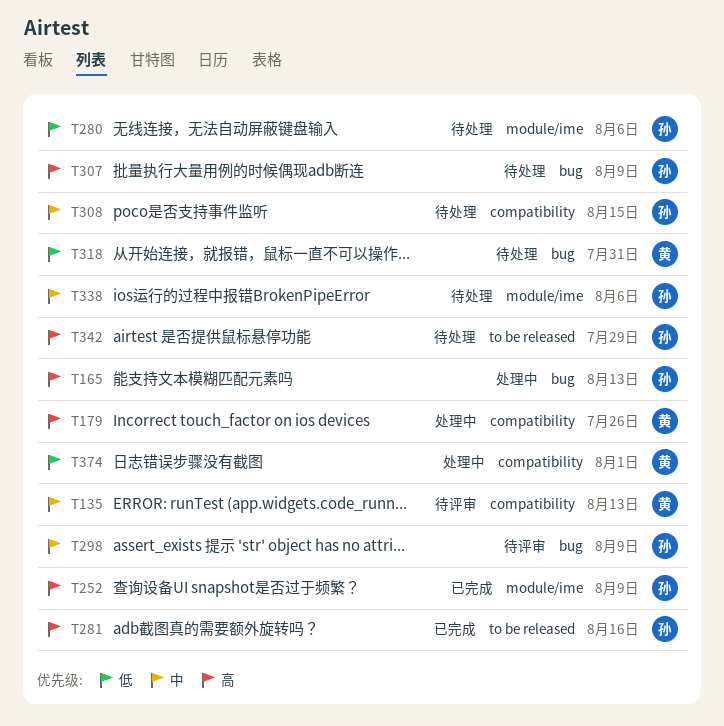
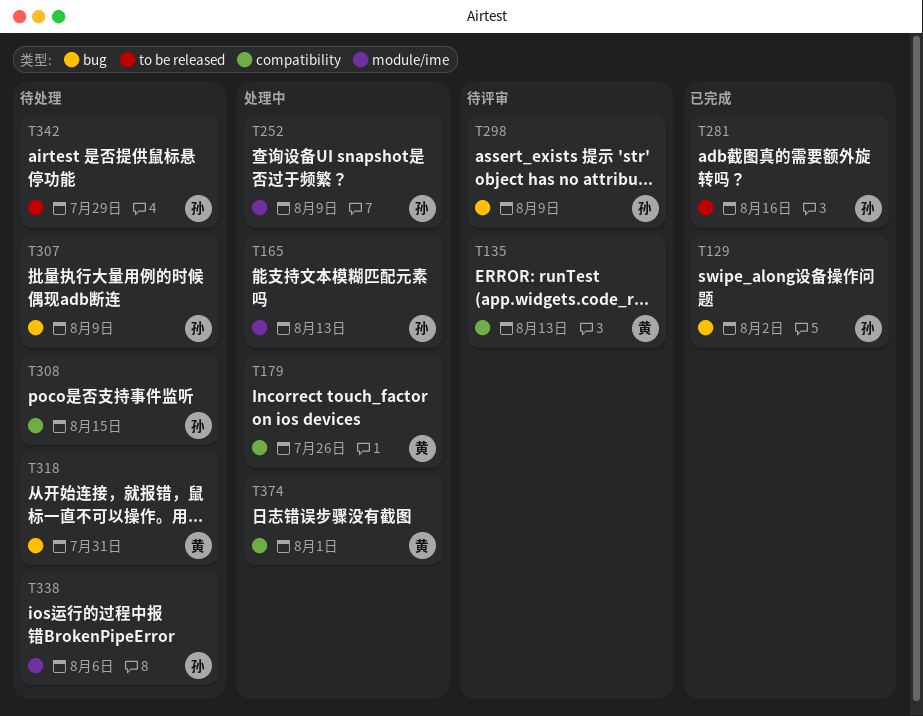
T129: none -> present
T165, label: bug -> module/ime
T252, status: 已完成 -> 处理中
T280: present -> none

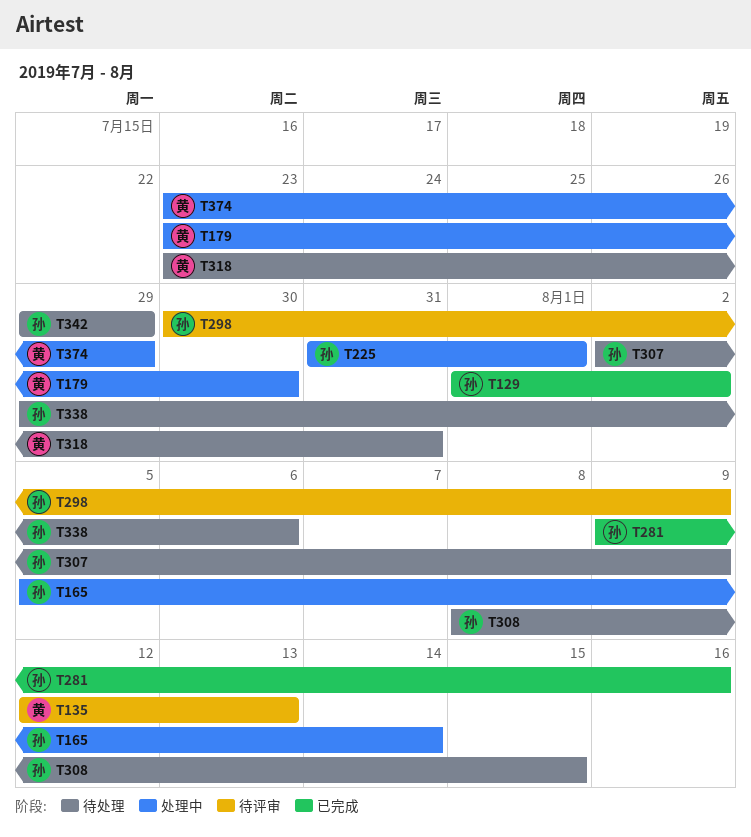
T165, due: Aug 13 -> Aug 14
T179, due: Jul 26 -> Jul 30
T225: none -> present
T252: present -> none
T374, due: Aug 1 -> Jul 29

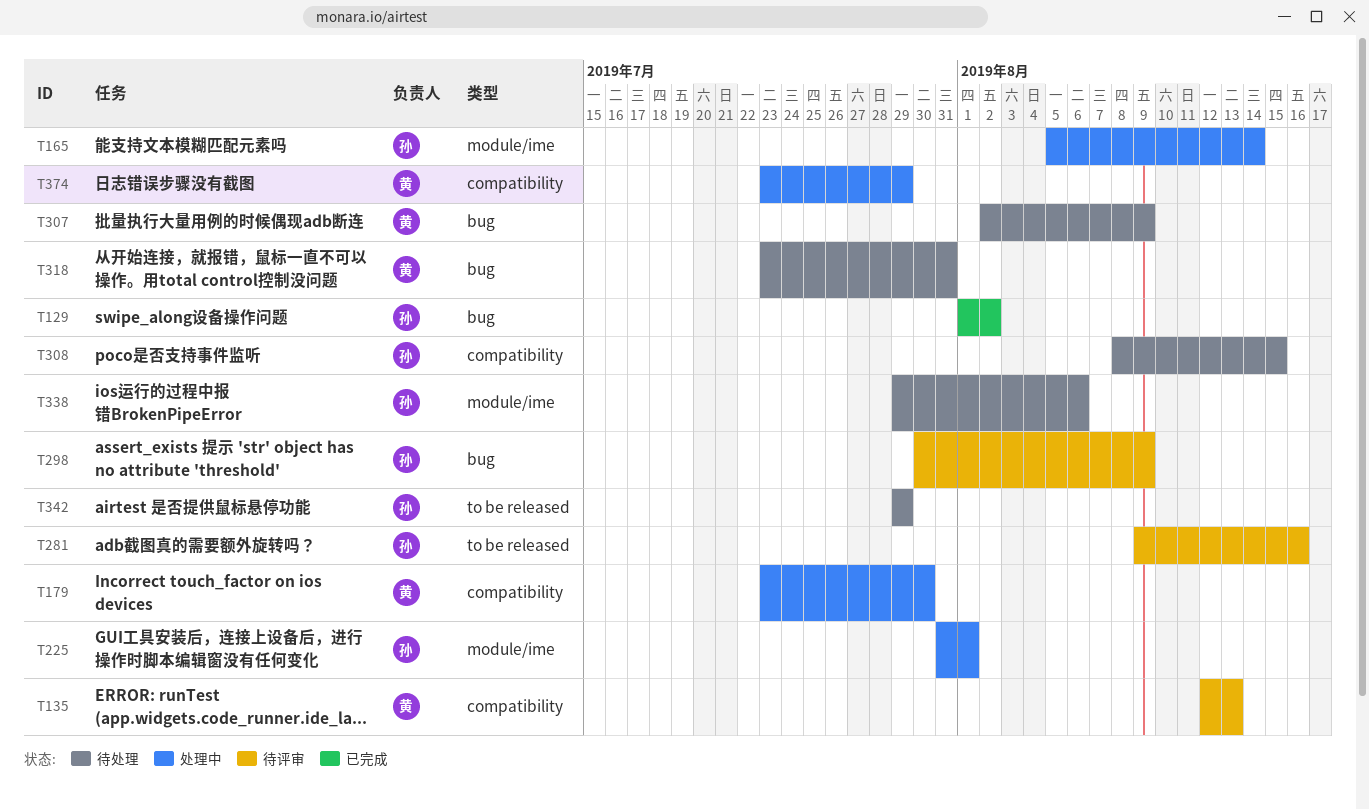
T281, status: 已完成 -> 待评审
T307, owner: 孙 -> 黄

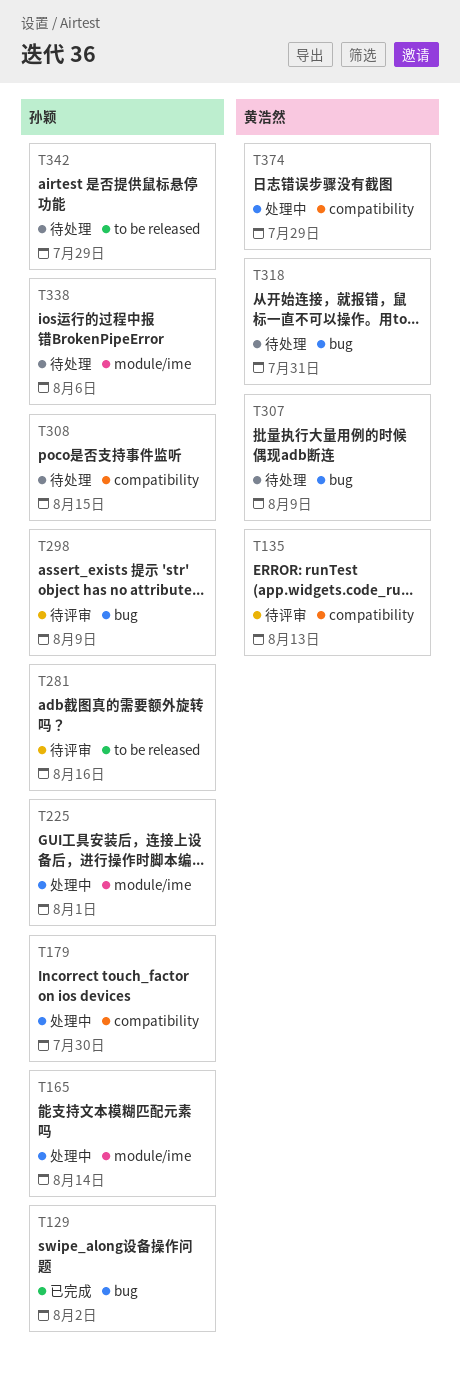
T179, owner: 黄浩然 -> 孙颖

